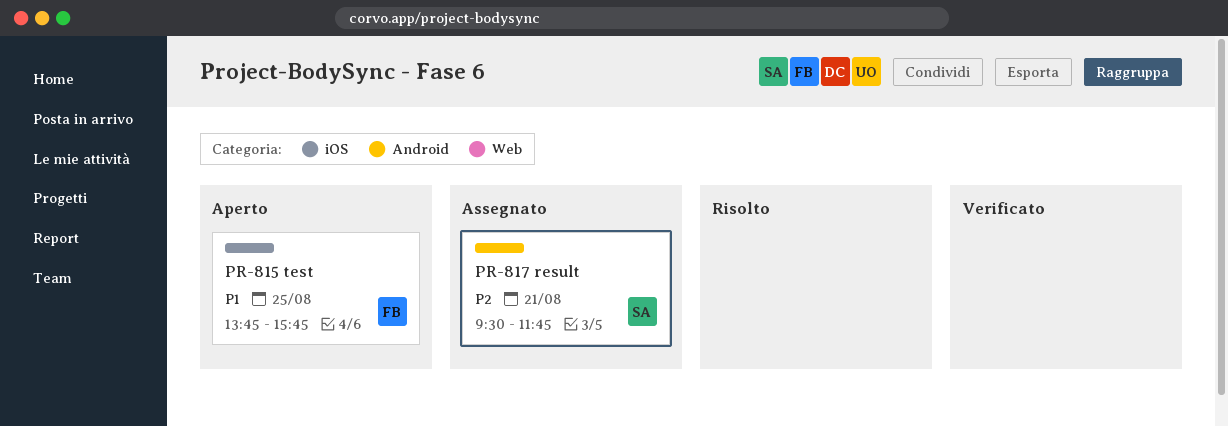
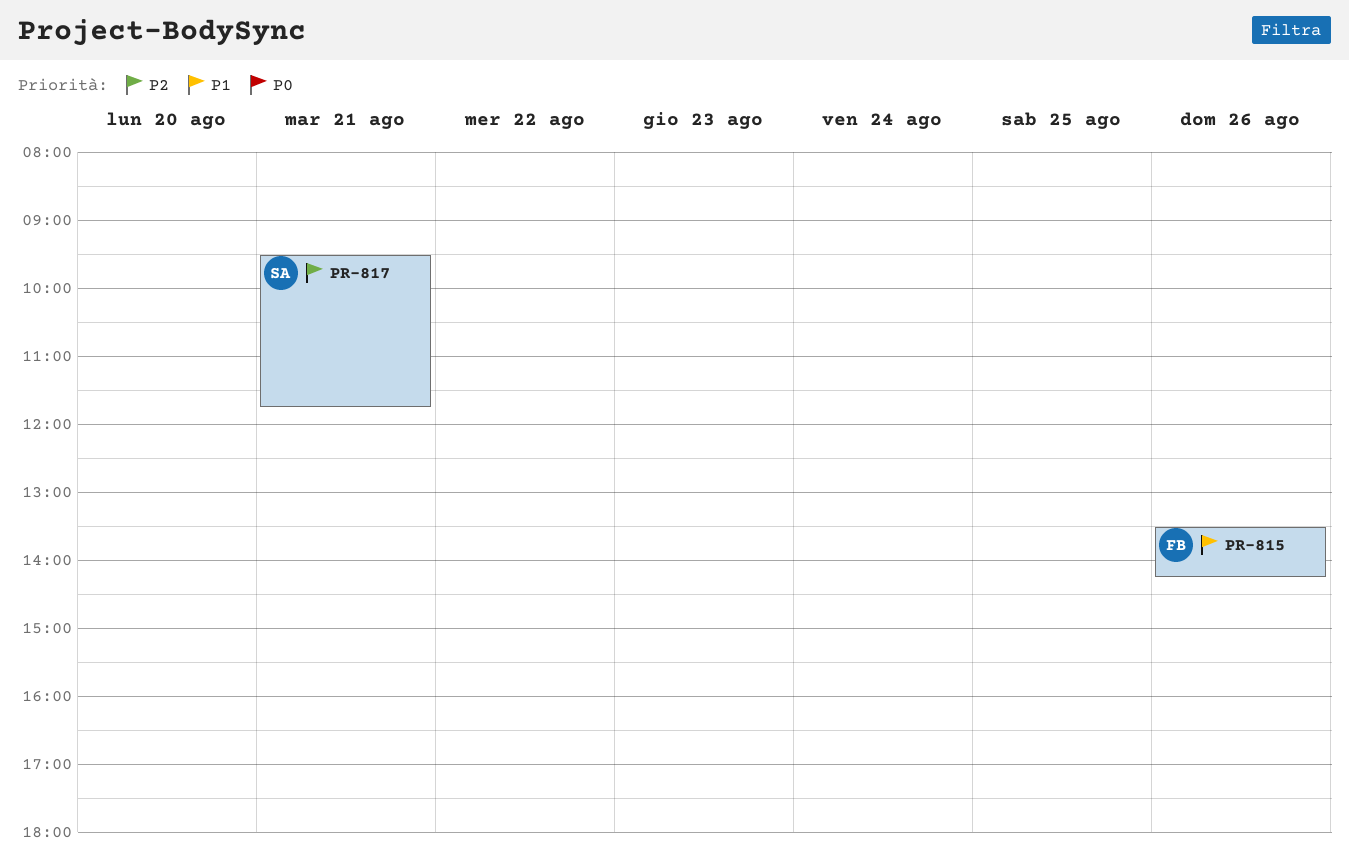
PR-815, day: Aug 25 -> Aug 26
PR-815, begins: 13:45 -> 13:30
PR-815, ends: 15:45 -> 14:15

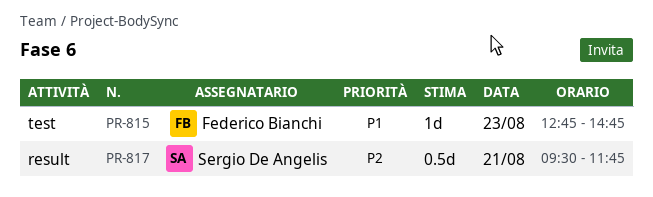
PR-815, day: Aug 26 -> Aug 23
PR-815, begins: 13:30 -> 12:45
PR-815, ends: 14:15 -> 14:45

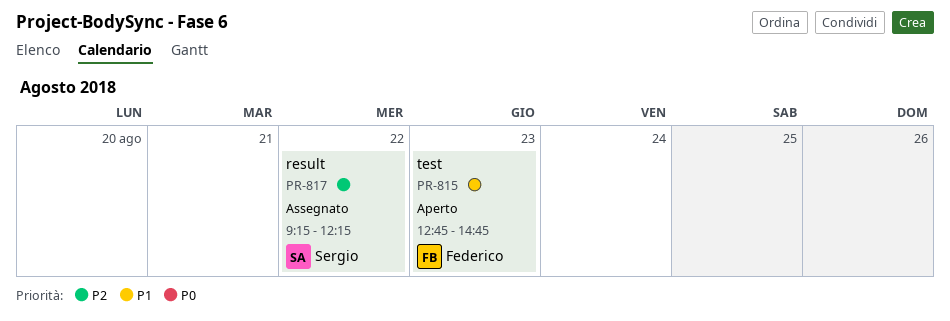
PR-817, day: Aug 21 -> Aug 22
PR-817, begins: 09:30 -> 09:15
PR-817, ends: 11:45 -> 12:15

